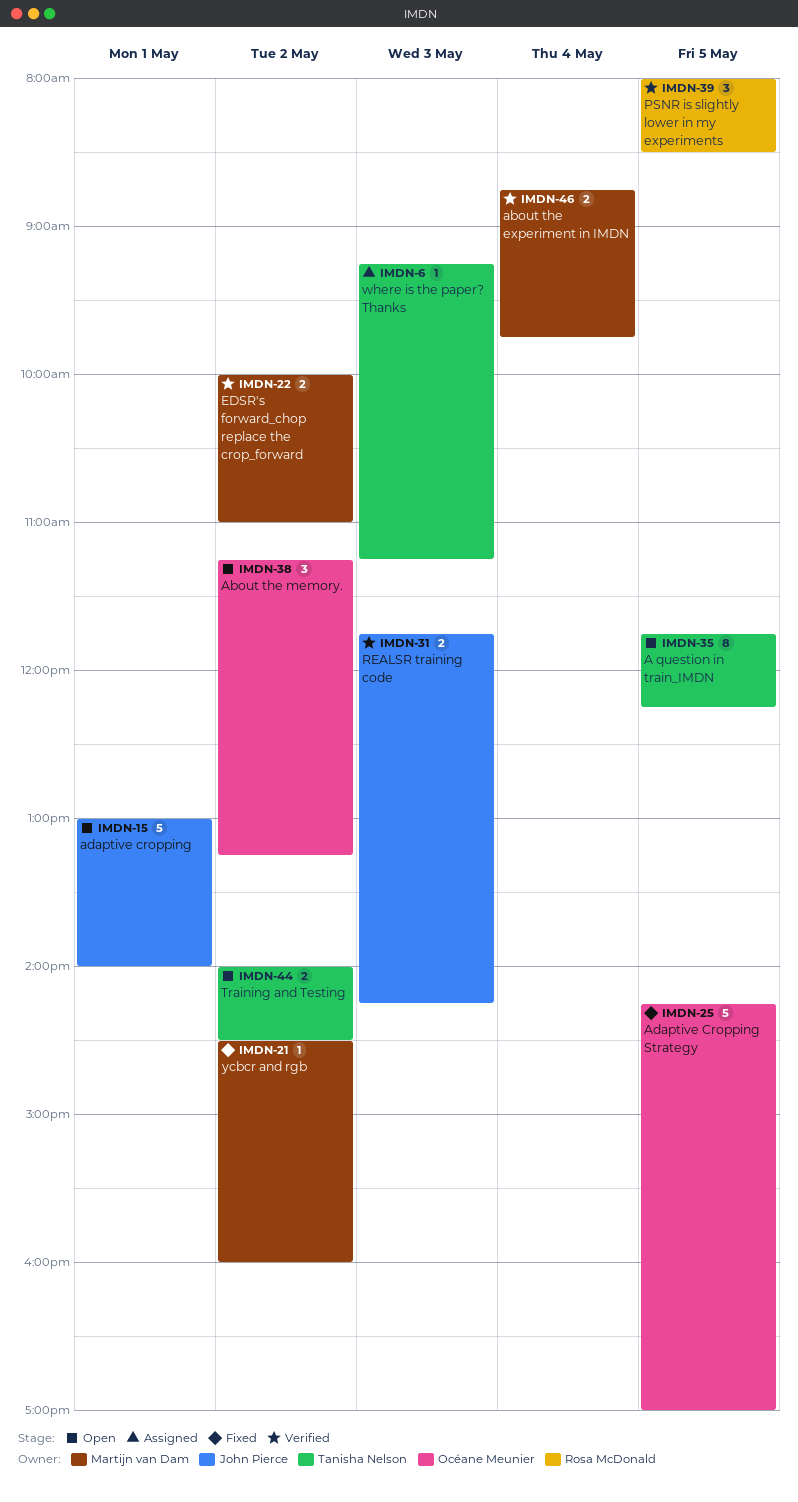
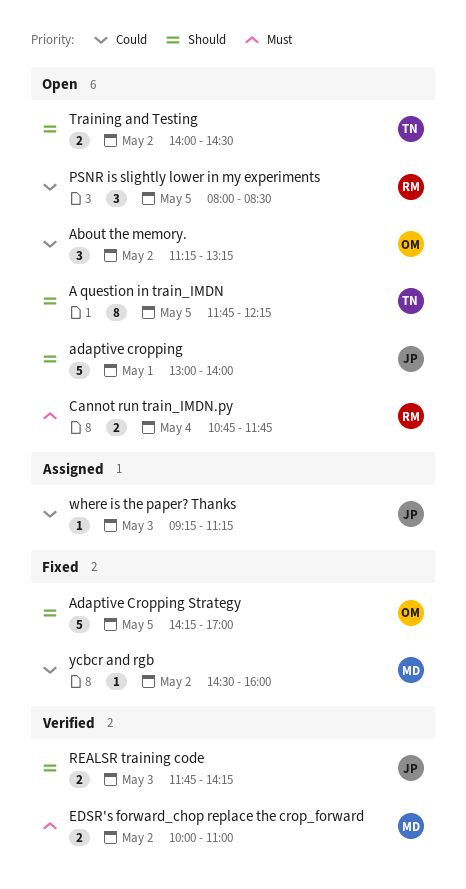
about the experiment in IMDN: present -> none
Cannot run train_IMDN.py: none -> present
PSNR is slightly lower in my experiments, status: Verified -> Open
where is the paper? Thanks, owner: Tanisha Nelson -> John Pierce

